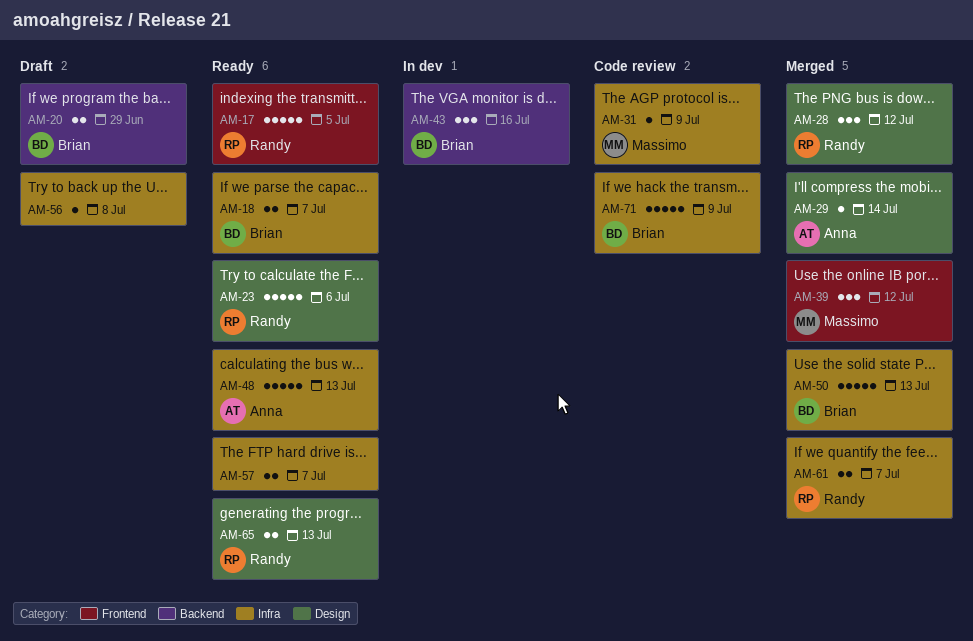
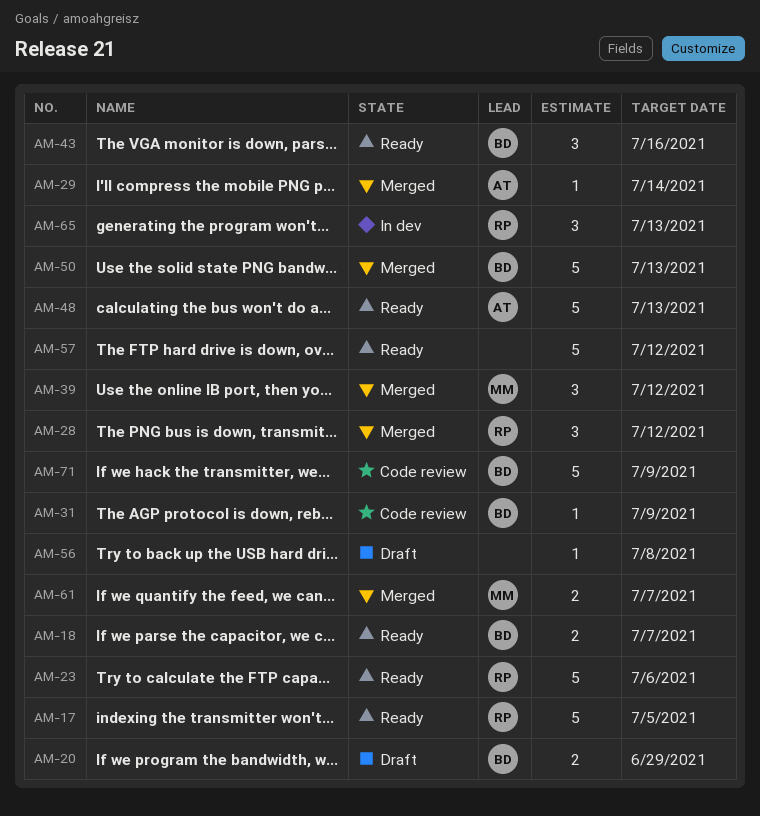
AM-31, owner: Massimo -> Brian
AM-43, status: In dev -> Ready
AM-57, estimate: 2 -> 5
AM-57, due: Jul 7 -> Jul 12
AM-61, owner: Randy -> Massimo
AM-65, status: Ready -> In dev
AM-65, estimate: 2 -> 3

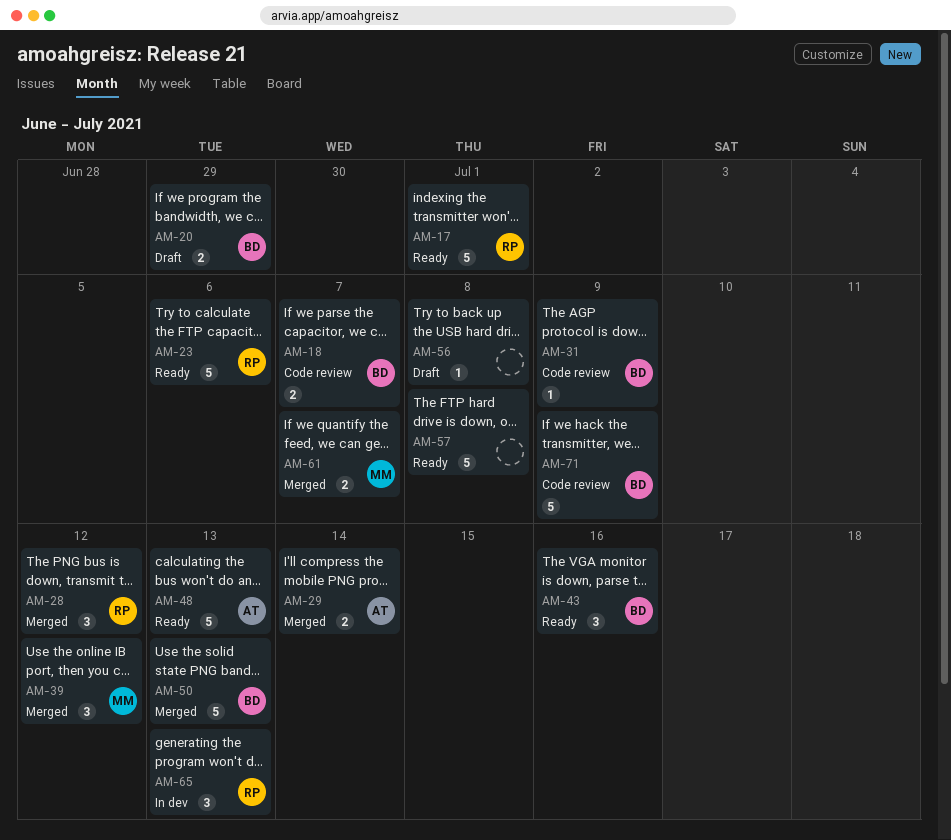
AM-17, due: Jul 5 -> Jul 1
AM-18, status: Ready -> Code review
AM-29, estimate: 1 -> 2
AM-57, due: Jul 12 -> Jul 8

